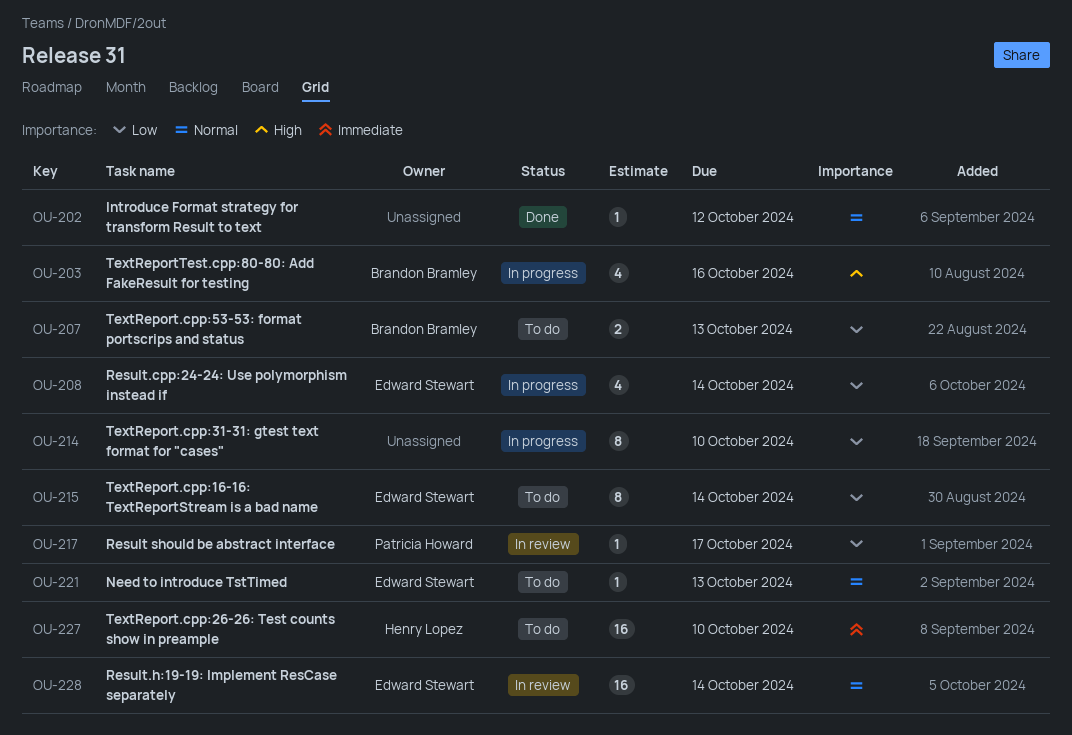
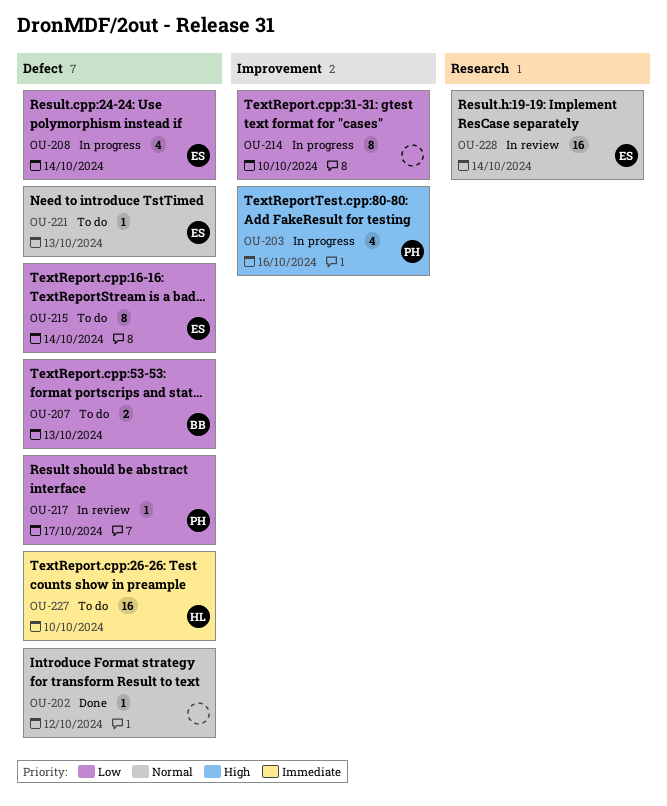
OU-203, owner: Brandon Bramley -> Patricia Howard

